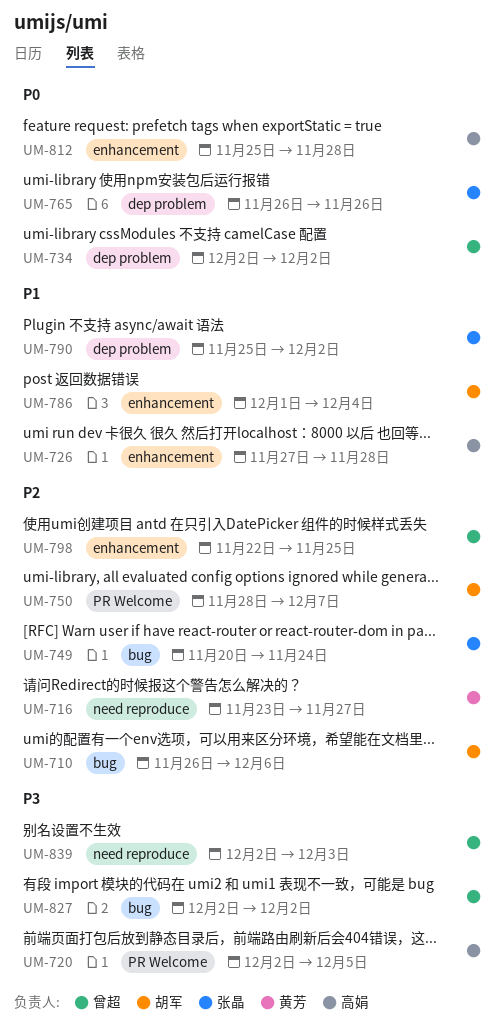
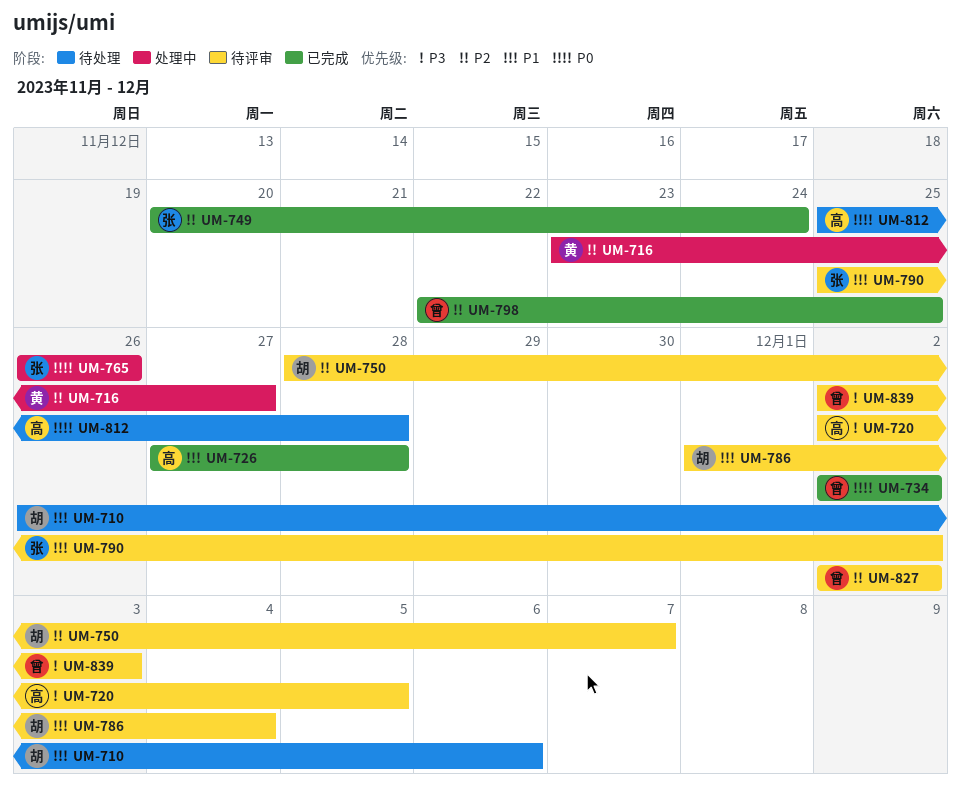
UM-710, priority: P2 -> P1
UM-827, priority: P3 -> P2

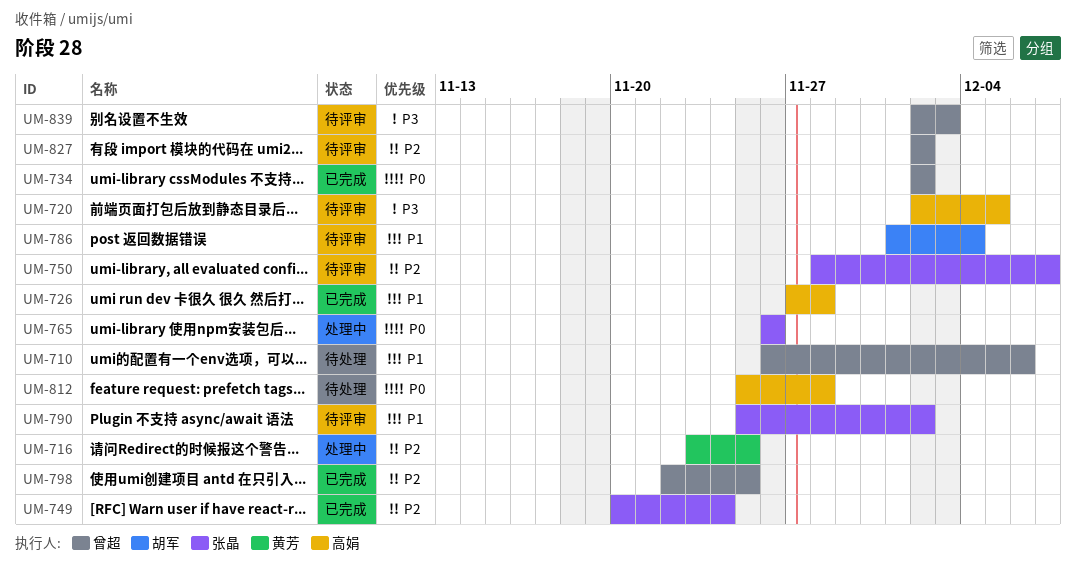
UM-710, owner: 胡军 -> 曾超
UM-716, due: Nov 27 -> Nov 25
UM-750, owner: 胡军 -> 张晶

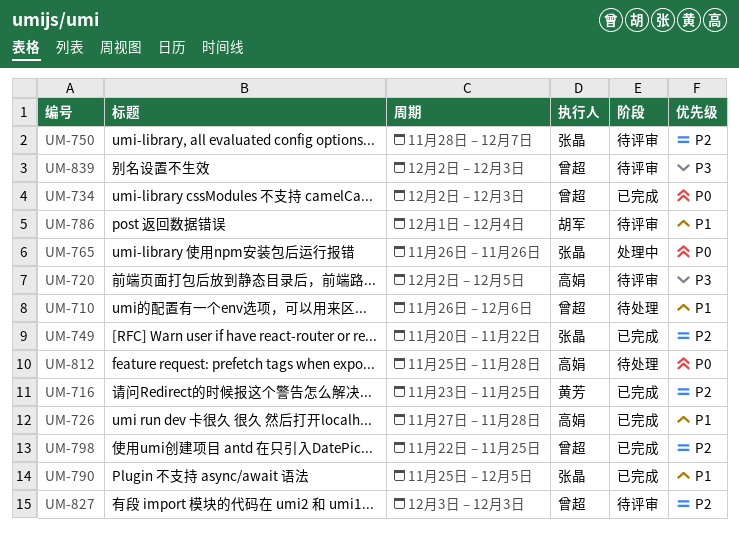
UM-716, status: 处理中 -> 已完成
UM-734, due: Dec 2 -> Dec 3
UM-749, due: Nov 24 -> Nov 22
UM-790, status: 待评审 -> 已完成
UM-790, due: Dec 2 -> Dec 5
UM-827, start: Dec 2 -> Dec 3
UM-827, due: Dec 2 -> Dec 3

